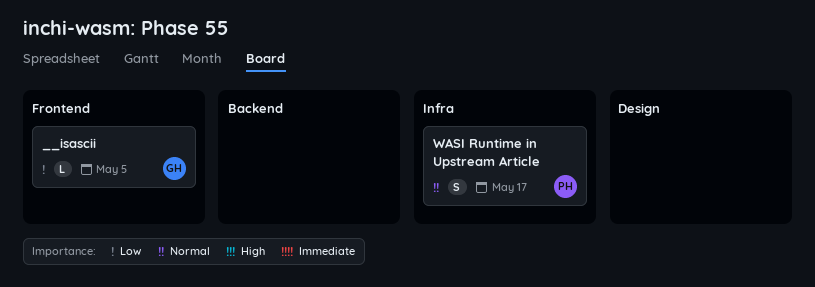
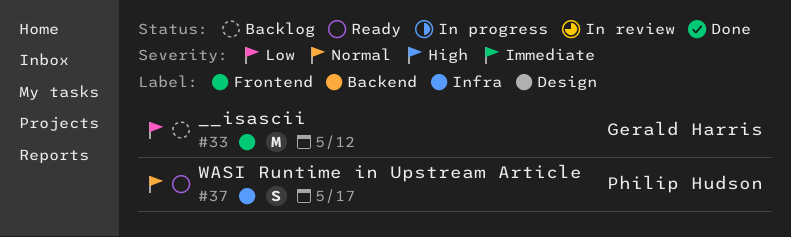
__isascii, estimate: L -> M
__isascii, due: May 5 -> May 12

